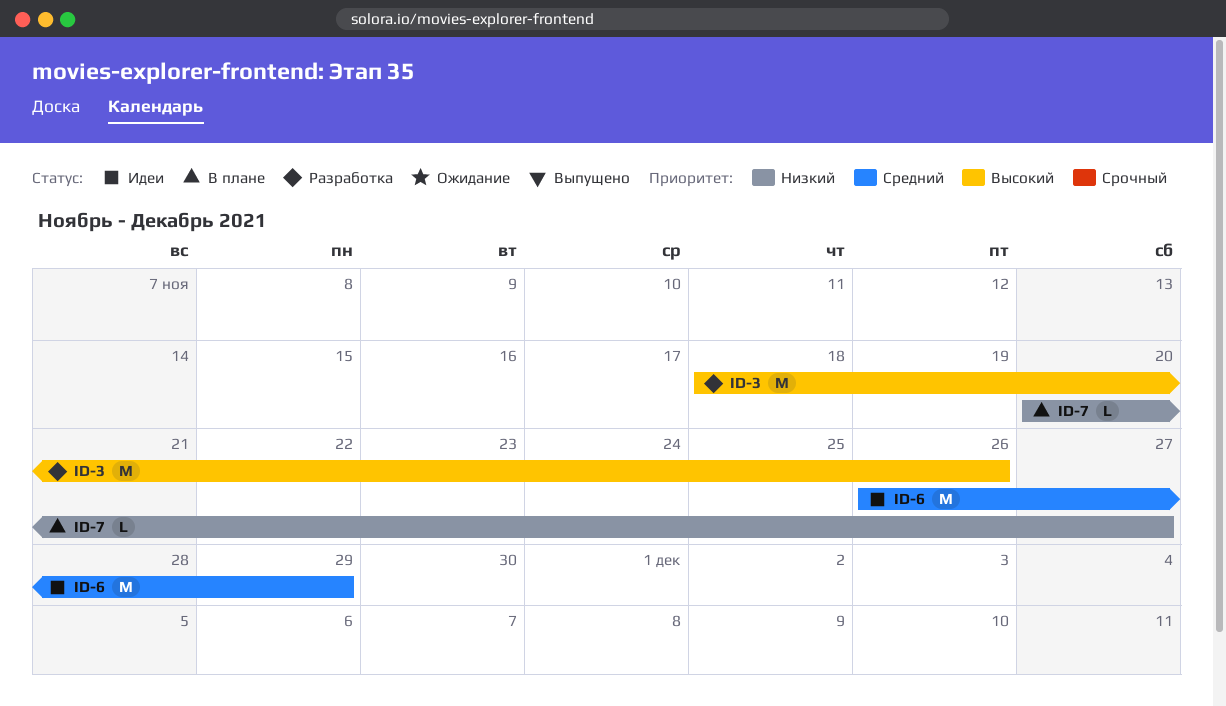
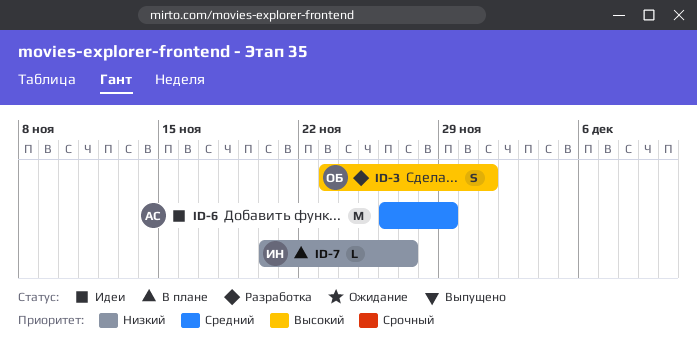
ID-3, estimate: M -> S
ID-3, start: Nov 18 -> Nov 23
ID-3, due: Nov 26 -> Dec 1

